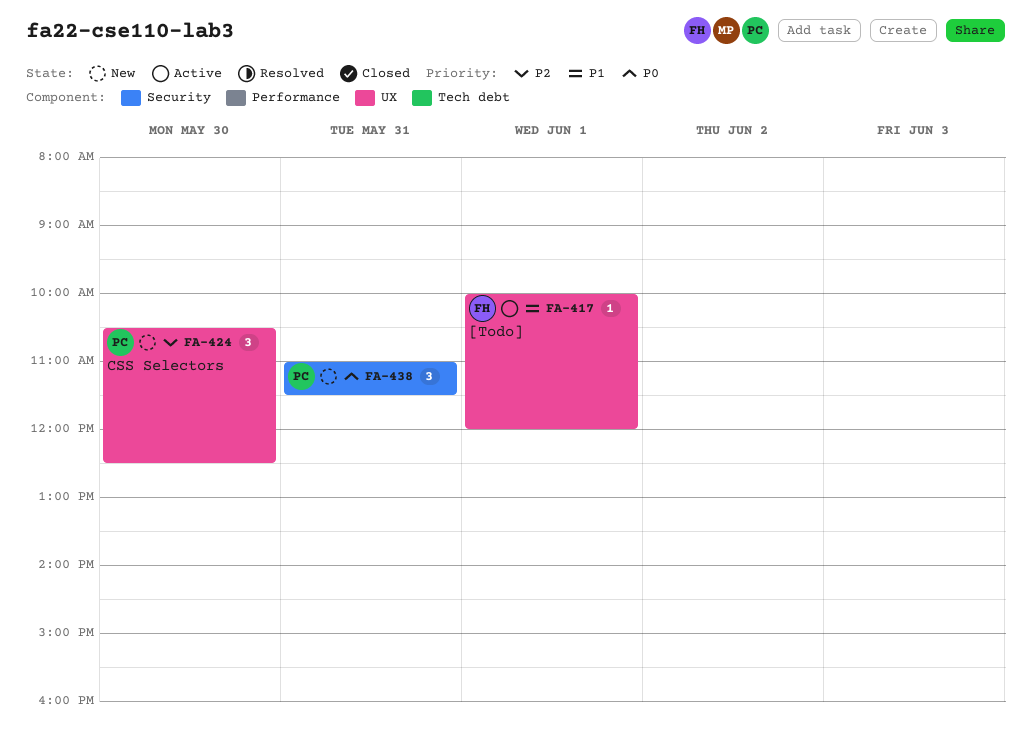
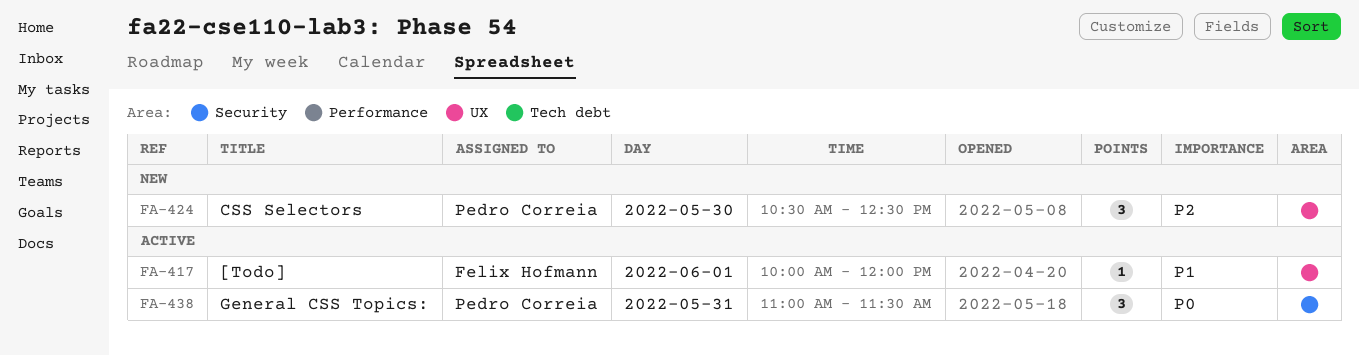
FA-438, status: New -> Active

